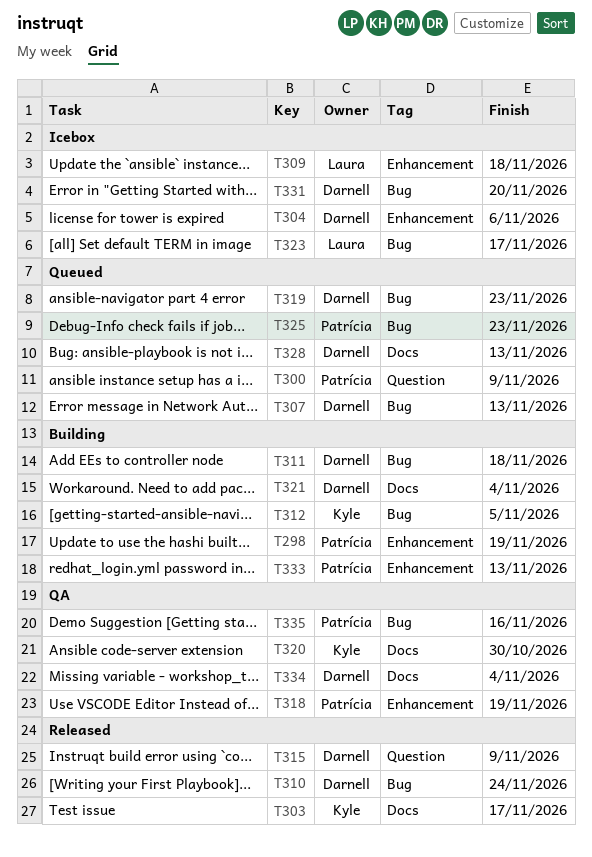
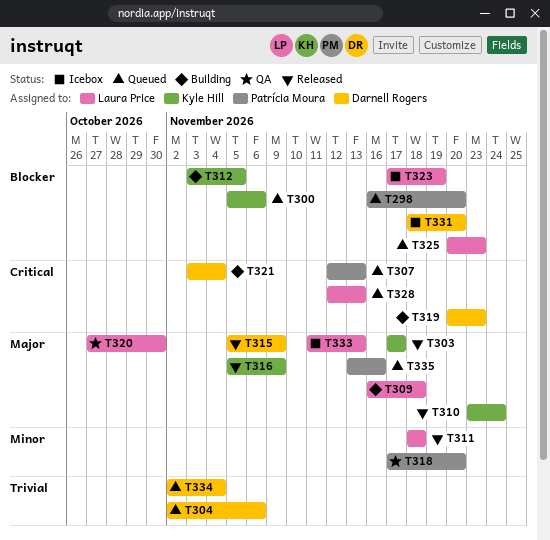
T298, status: Building -> Queued
T298, due: Nov 19 -> Nov 20
T300, owner: Patrícia Moura -> Kyle Hill
T300, due: Nov 9 -> Nov 6
T304, status: Icebox -> Queued
T307, owner: Darnell Rogers -> Patrícia Moura
T309, status: Icebox -> Building
T310, owner: Darnell Rogers -> Kyle Hill
T311, status: Building -> Released
T311, owner: Darnell Rogers -> Laura Price
T316: none -> present
T318, due: Nov 19 -> Nov 20
T319, status: Queued -> Building
T320, owner: Kyle Hill -> Laura Price
T323, due: Nov 17 -> Nov 19
T325, owner: Patrícia Moura -> Laura Price
T328, owner: Darnell Rogers -> Laura Price
T333, status: Building -> Icebox
T333, owner: Patrícia Moura -> Laura Price
T334, status: QA -> Queued
T335, status: QA -> Queued

